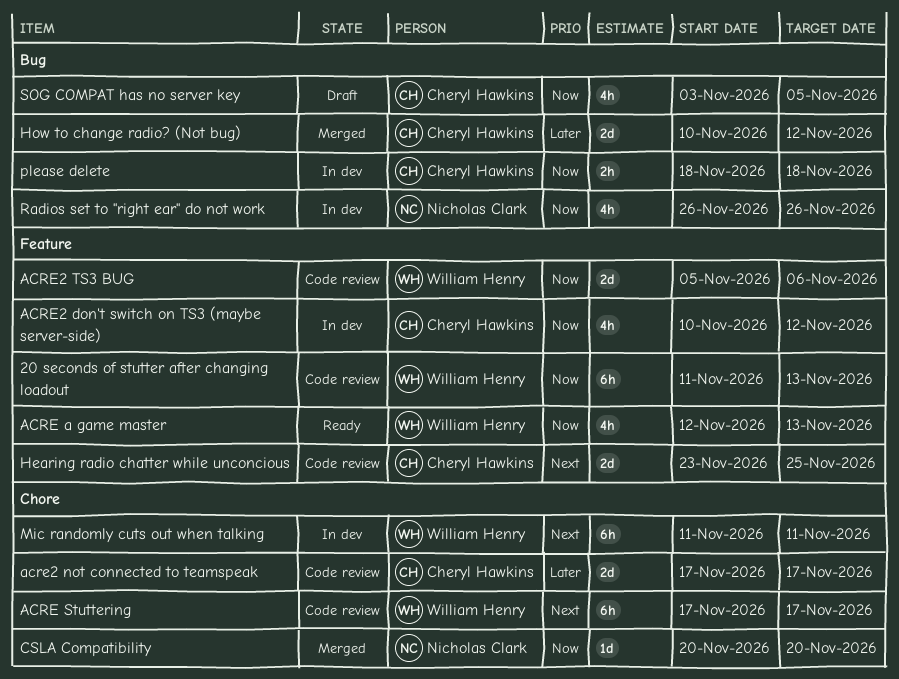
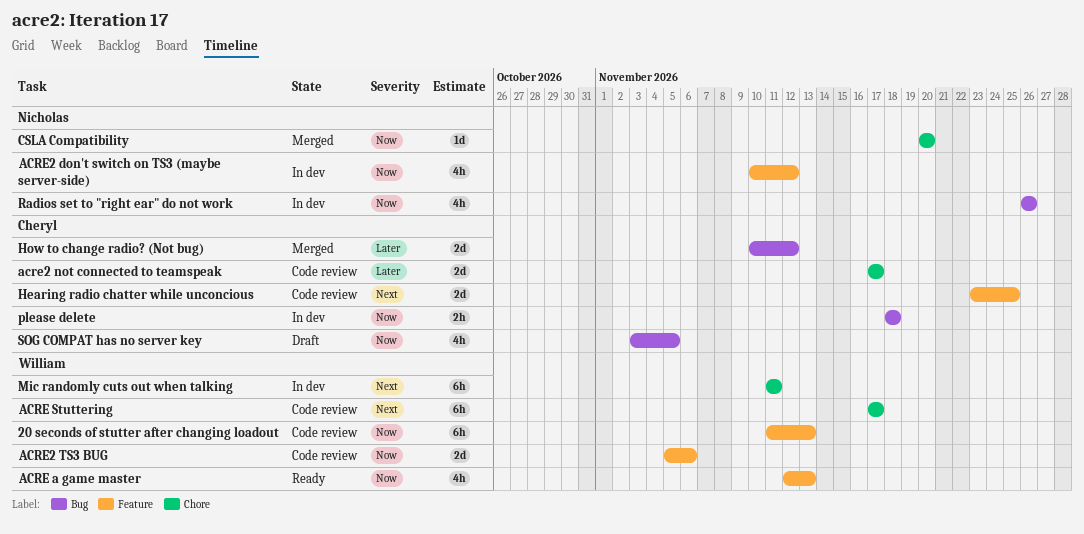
ACRE2 don't switch on TS3 (maybe server-side), owner: Cheryl Hawkins -> Nicholas Clark

